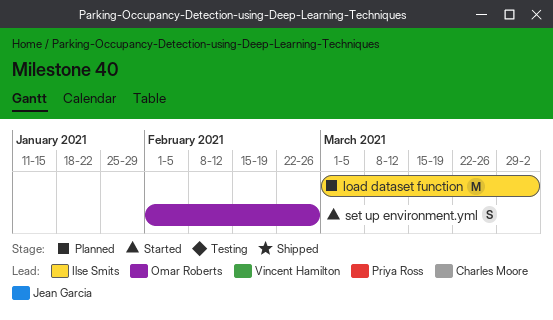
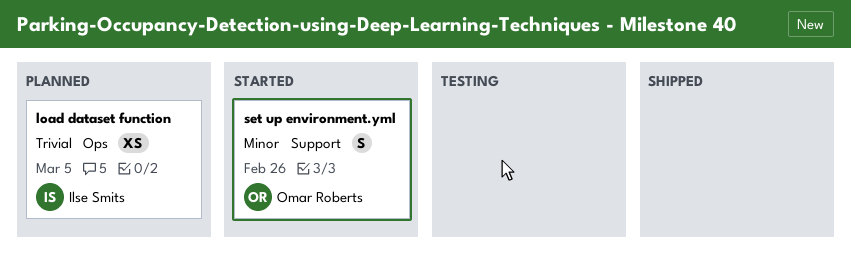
load dataset function, estimate: M -> XS
load dataset function, due: Apr 2 -> Mar 5

